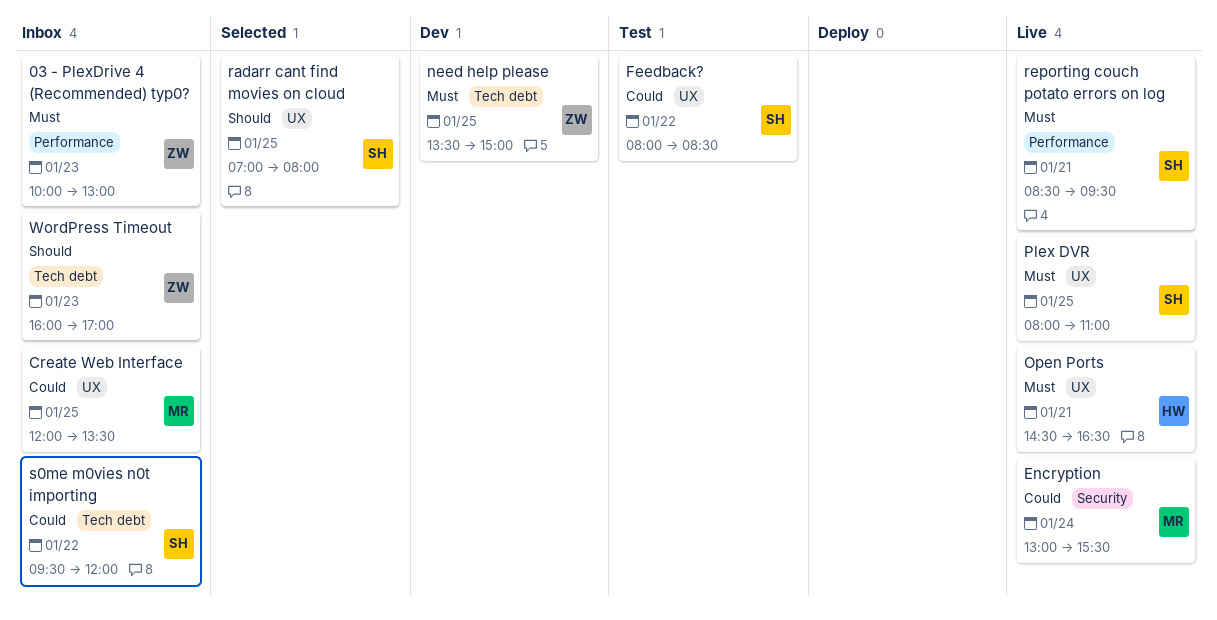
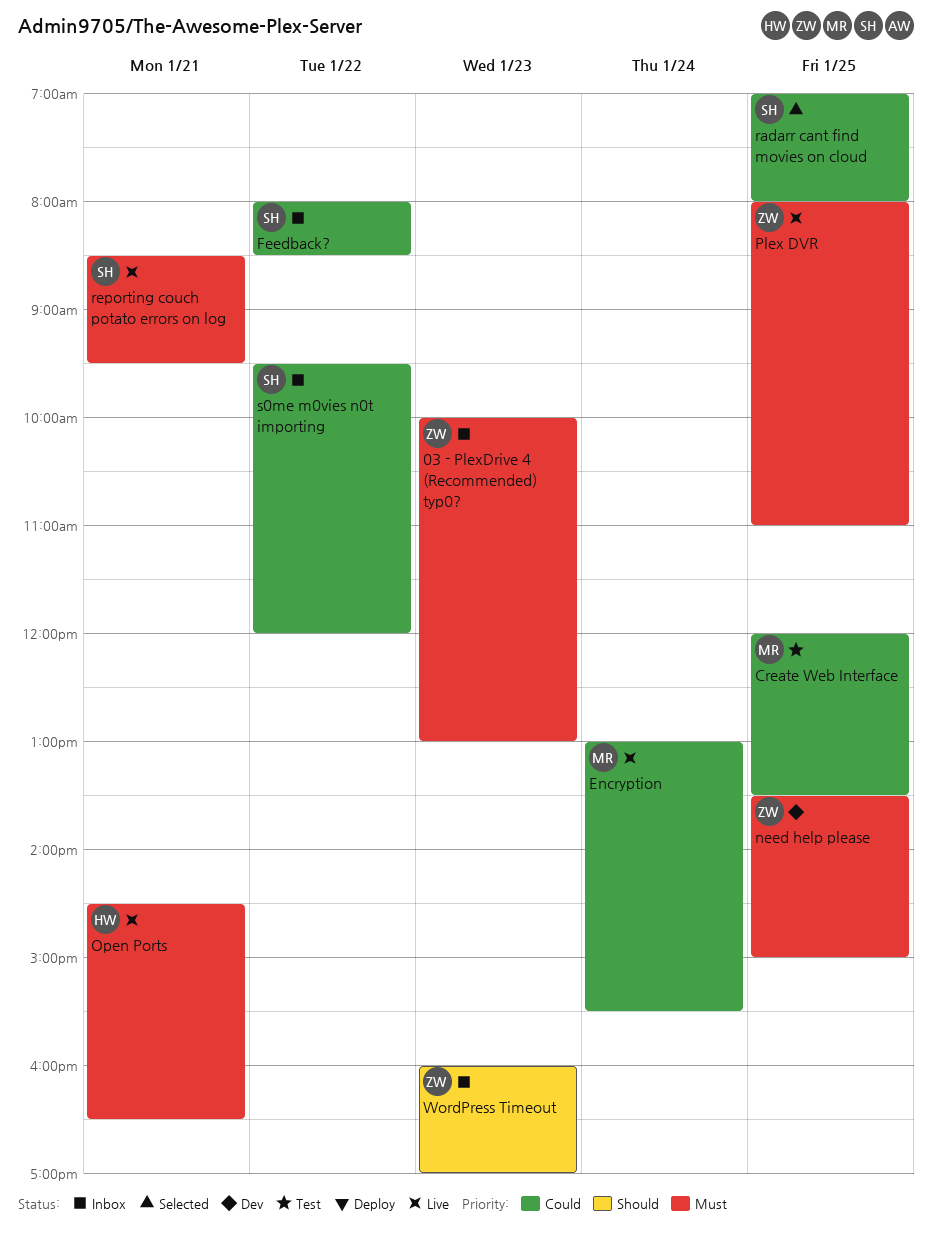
Create Web Interface, status: Inbox -> Test
Feedback?, status: Test -> Inbox
Plex DVR, owner: SH -> ZW
radarr cant find movies on cloud, priority: Should -> Could

